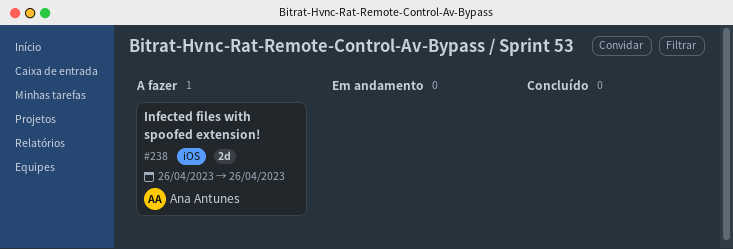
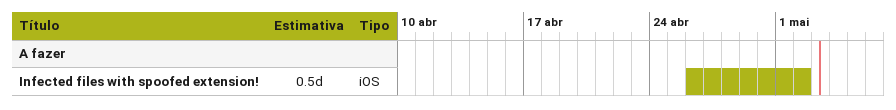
Infected files with spoofed extension!, estimate: 2d -> 0.5d
Infected files with spoofed extension!, due: Apr 26 -> May 2

